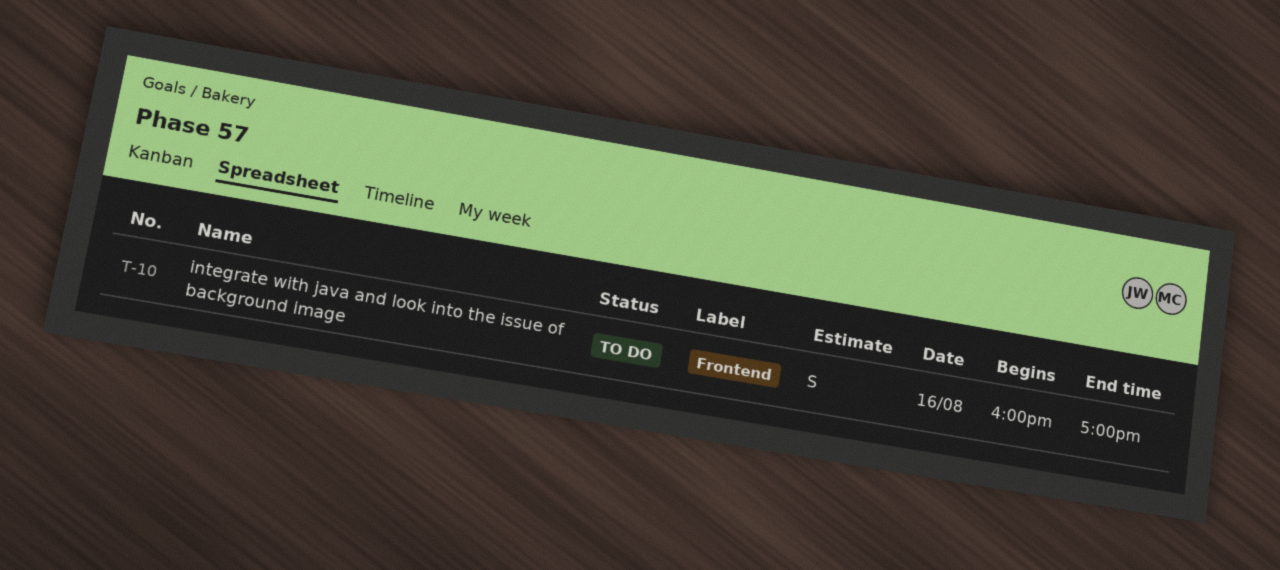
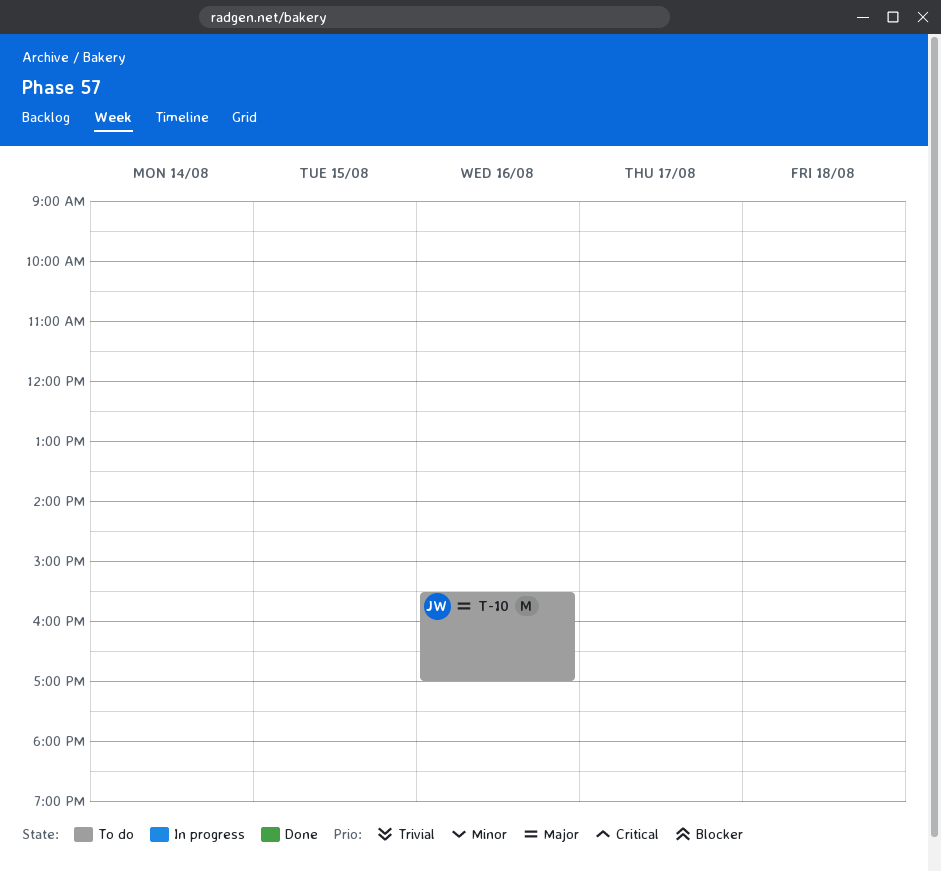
T-10, estimate: S -> M
T-10, begins: 16:00 -> 15:30

